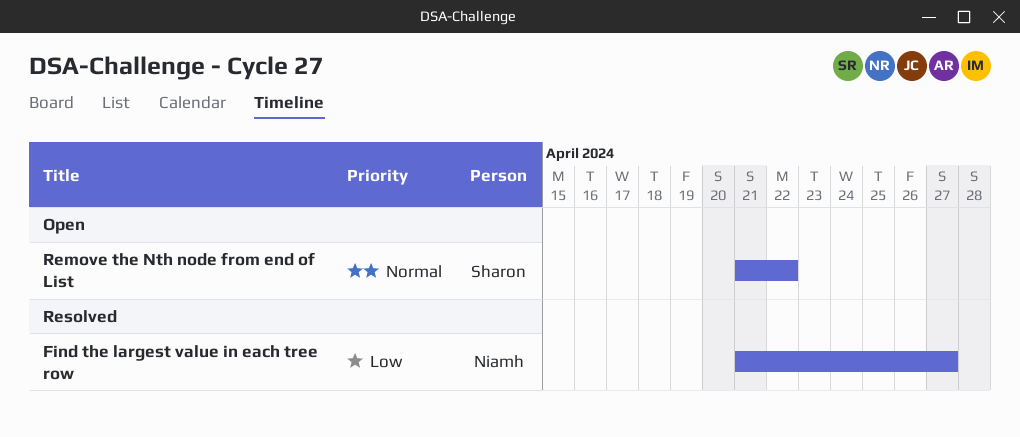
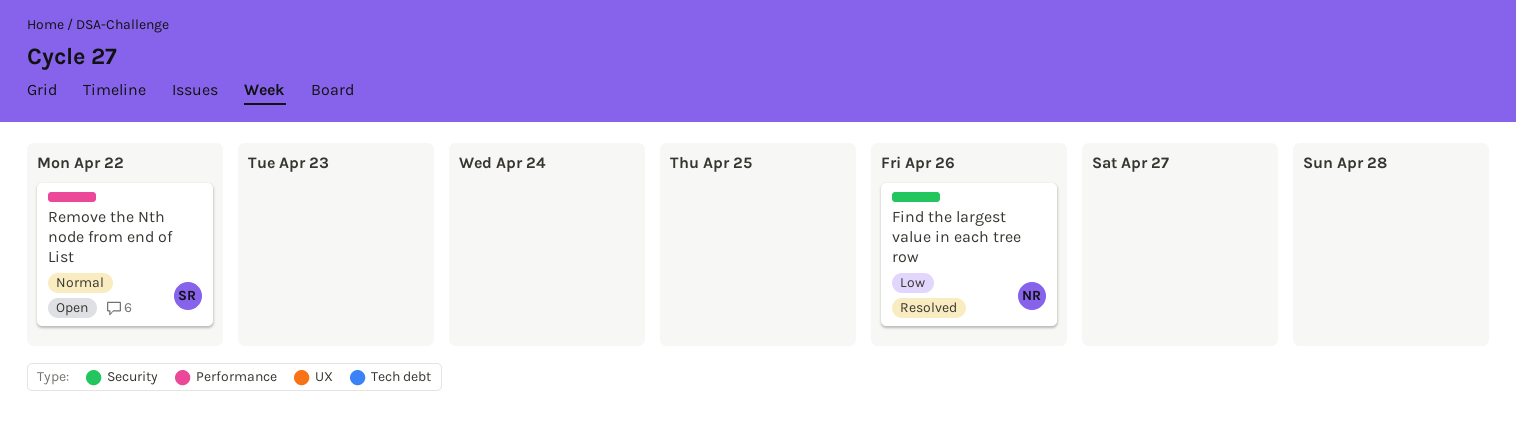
Find the largest value in each tree row, due: Apr 27 -> Apr 26

